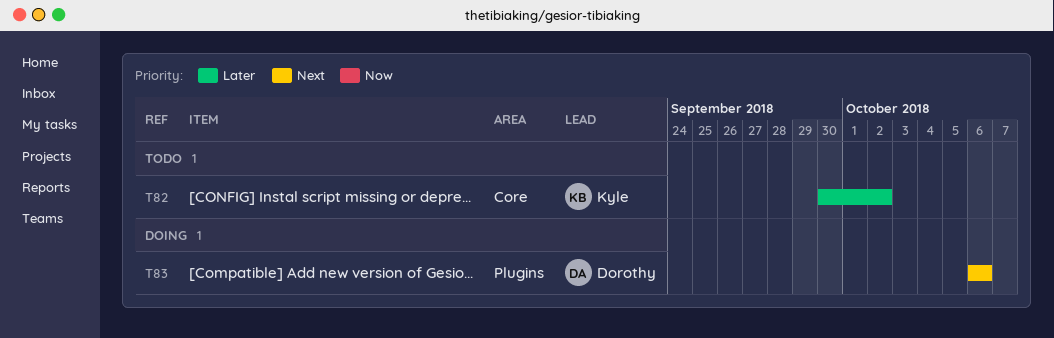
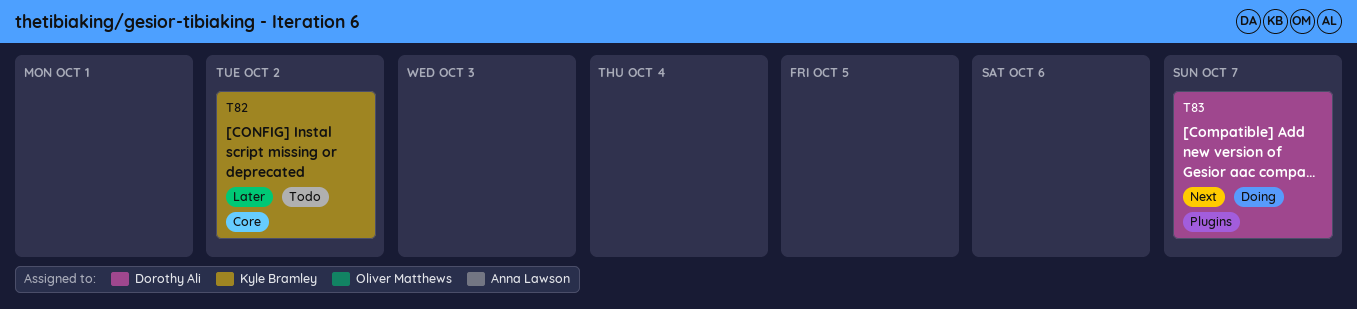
T83, due: Oct 6 -> Oct 7

